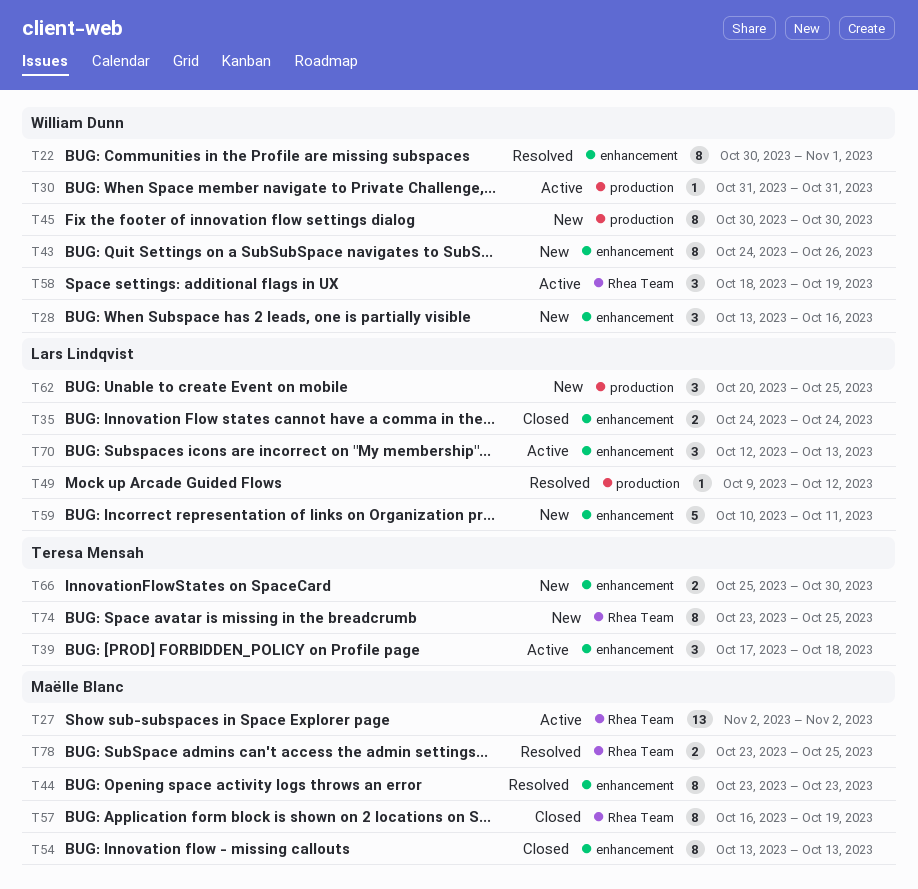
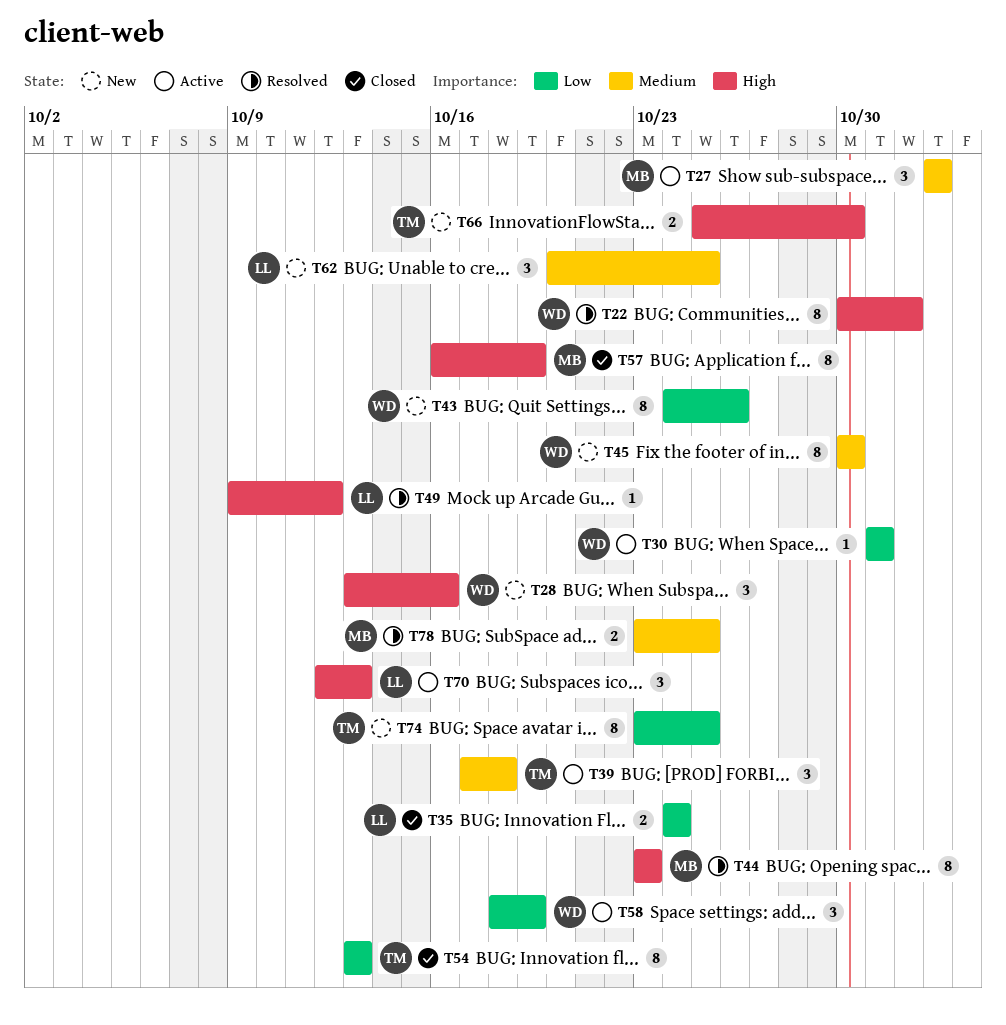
T27, estimate: 13 -> 3
T54, owner: Maëlle Blanc -> Teresa Mensah
T59: present -> none

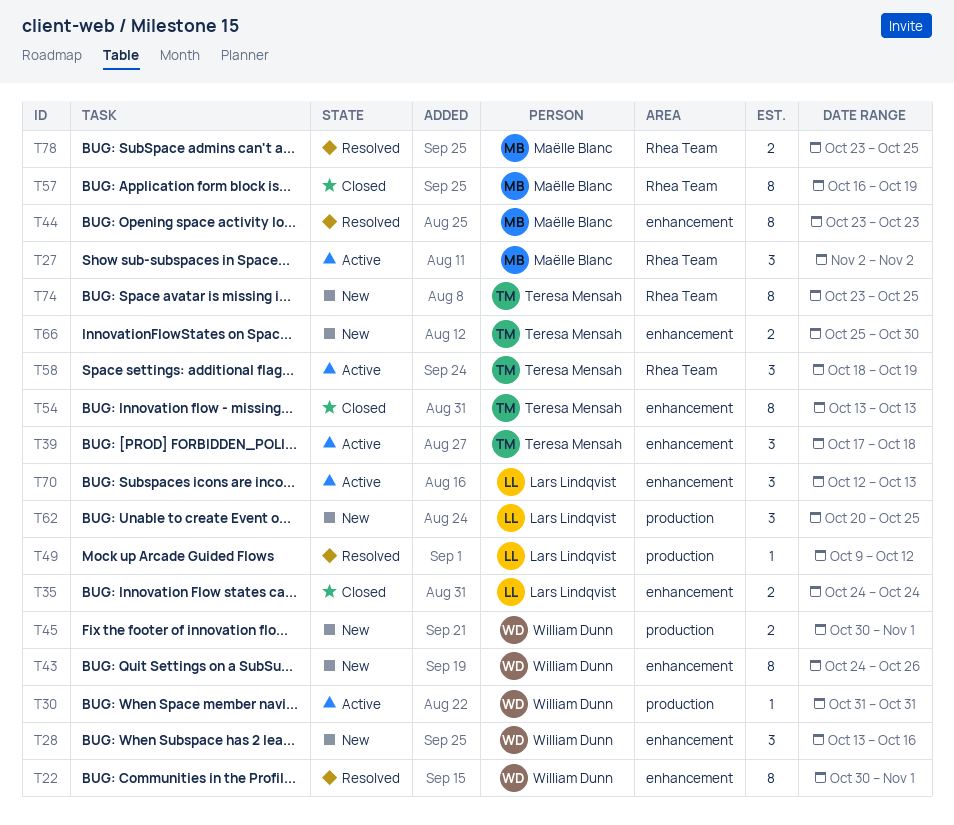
T45, estimate: 8 -> 2
T45, due: Oct 30 -> Nov 1
T58, owner: William Dunn -> Teresa Mensah

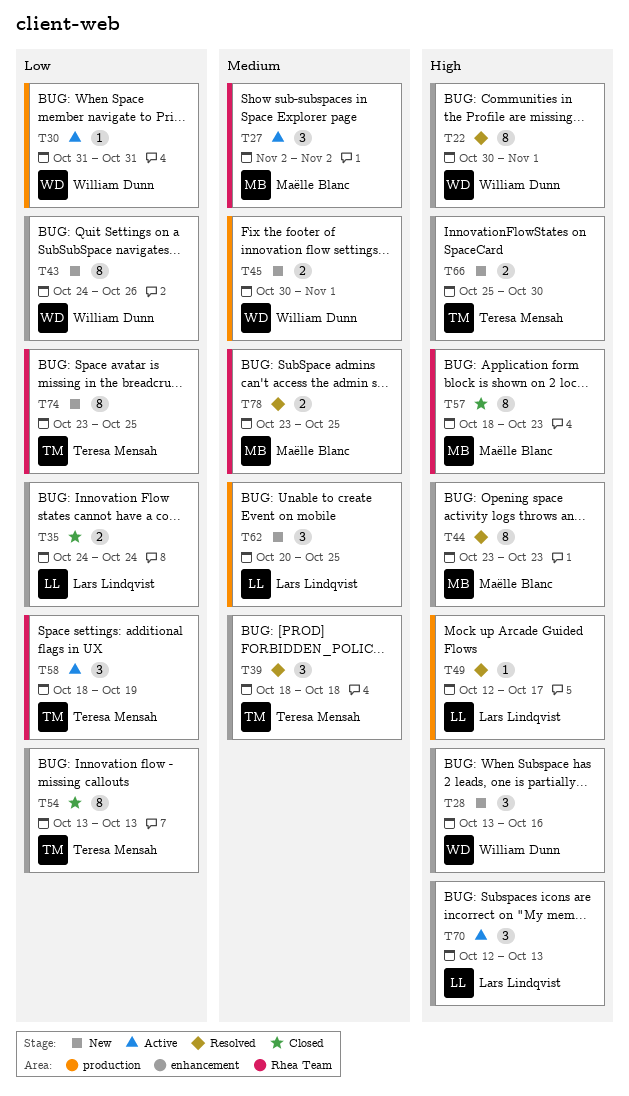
T39, status: Active -> Resolved
T39, start: Oct 17 -> Oct 18
T49, start: Oct 9 -> Oct 12
T49, due: Oct 12 -> Oct 17
T57, start: Oct 16 -> Oct 18
T57, due: Oct 19 -> Oct 23

